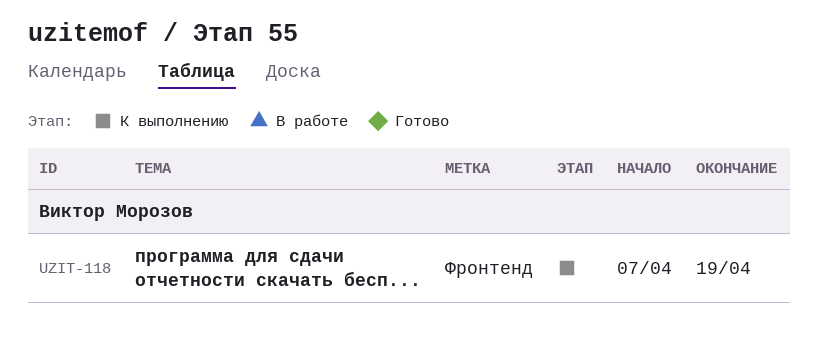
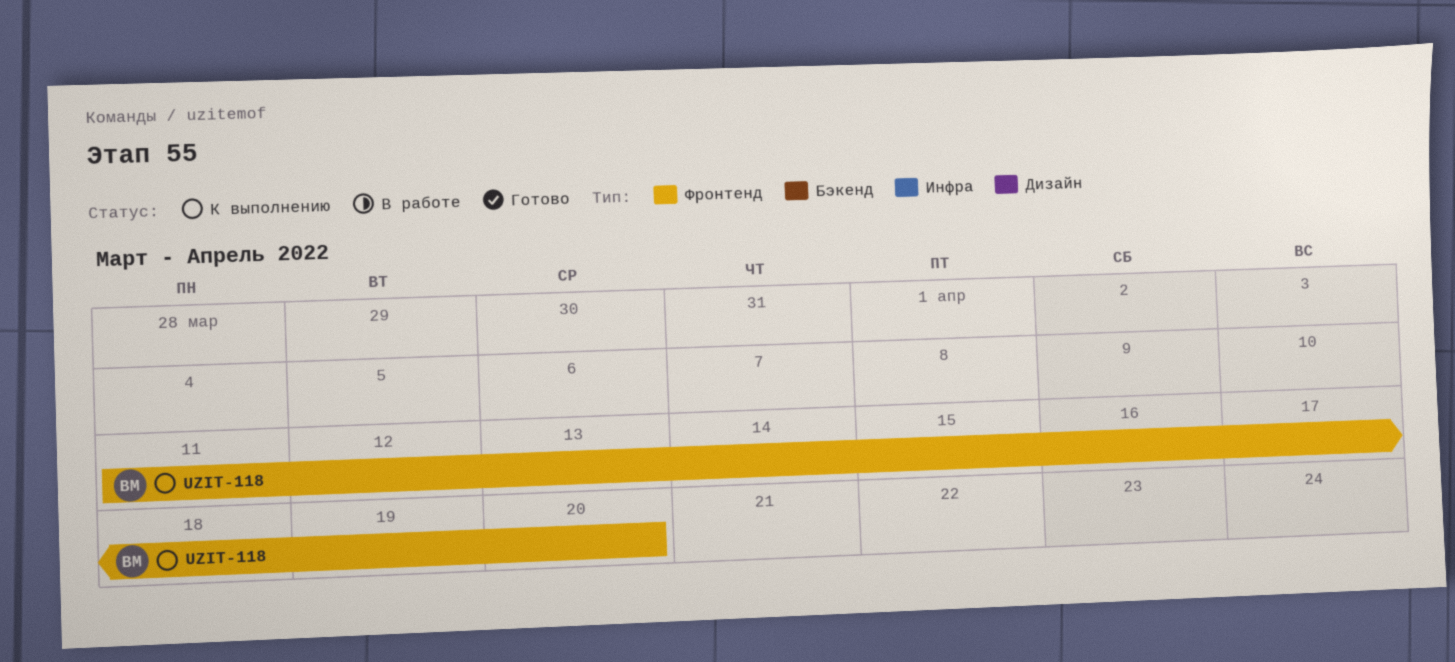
UZIT-118, start: Apr 7 -> Apr 11
UZIT-118, due: Apr 19 -> Apr 20

